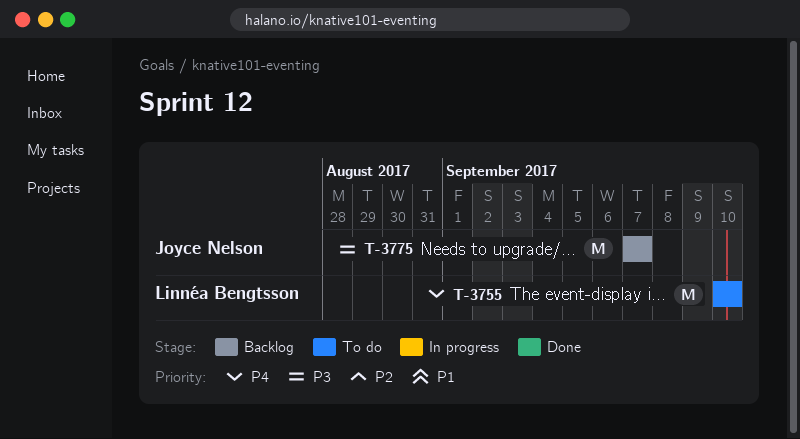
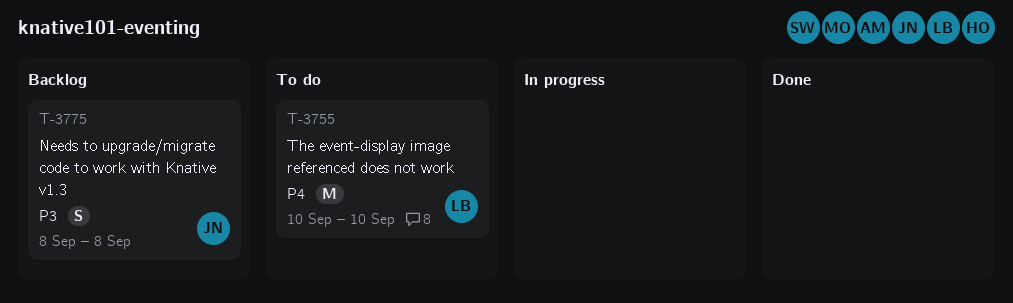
T-3775, estimate: M -> S
T-3775, start: Sep 7 -> Sep 8
T-3775, due: Sep 7 -> Sep 8

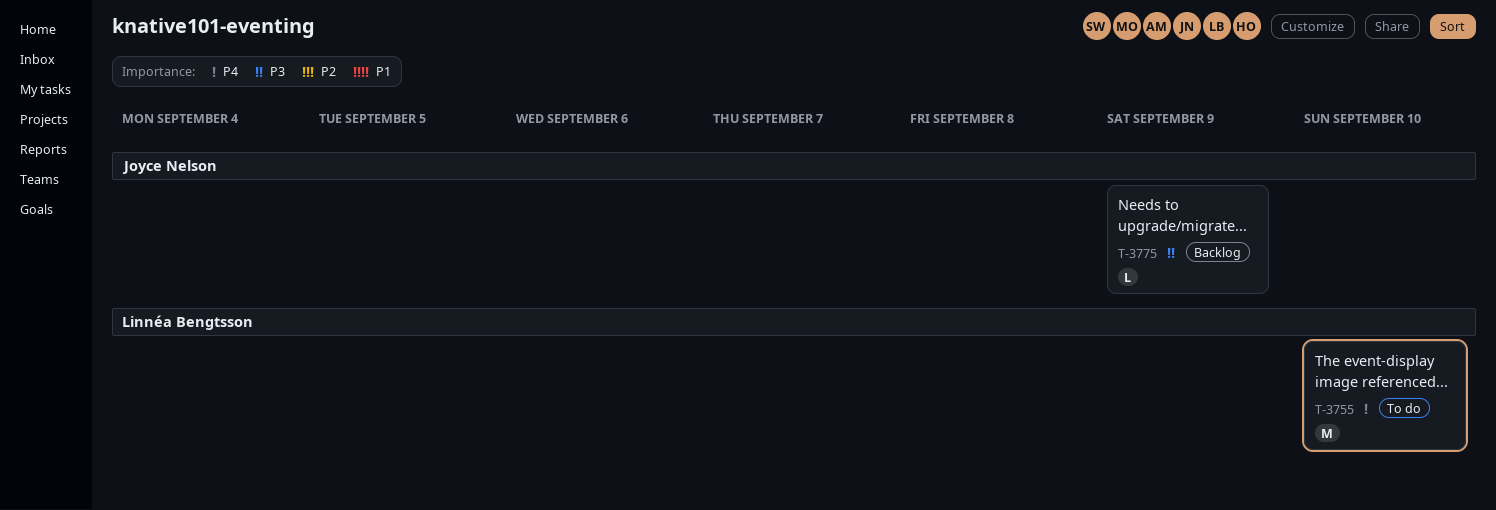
T-3775, estimate: S -> L
T-3775, due: Sep 8 -> Sep 9

